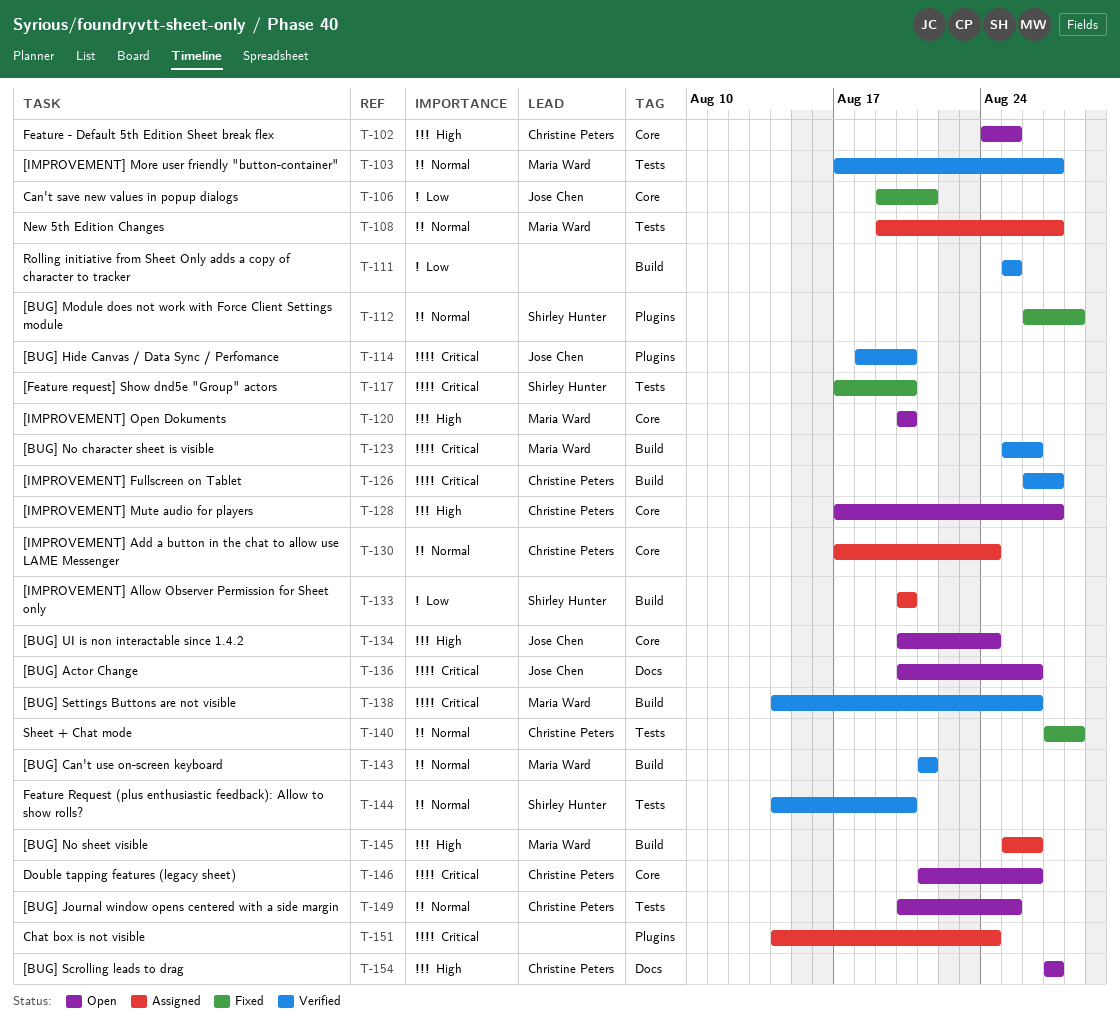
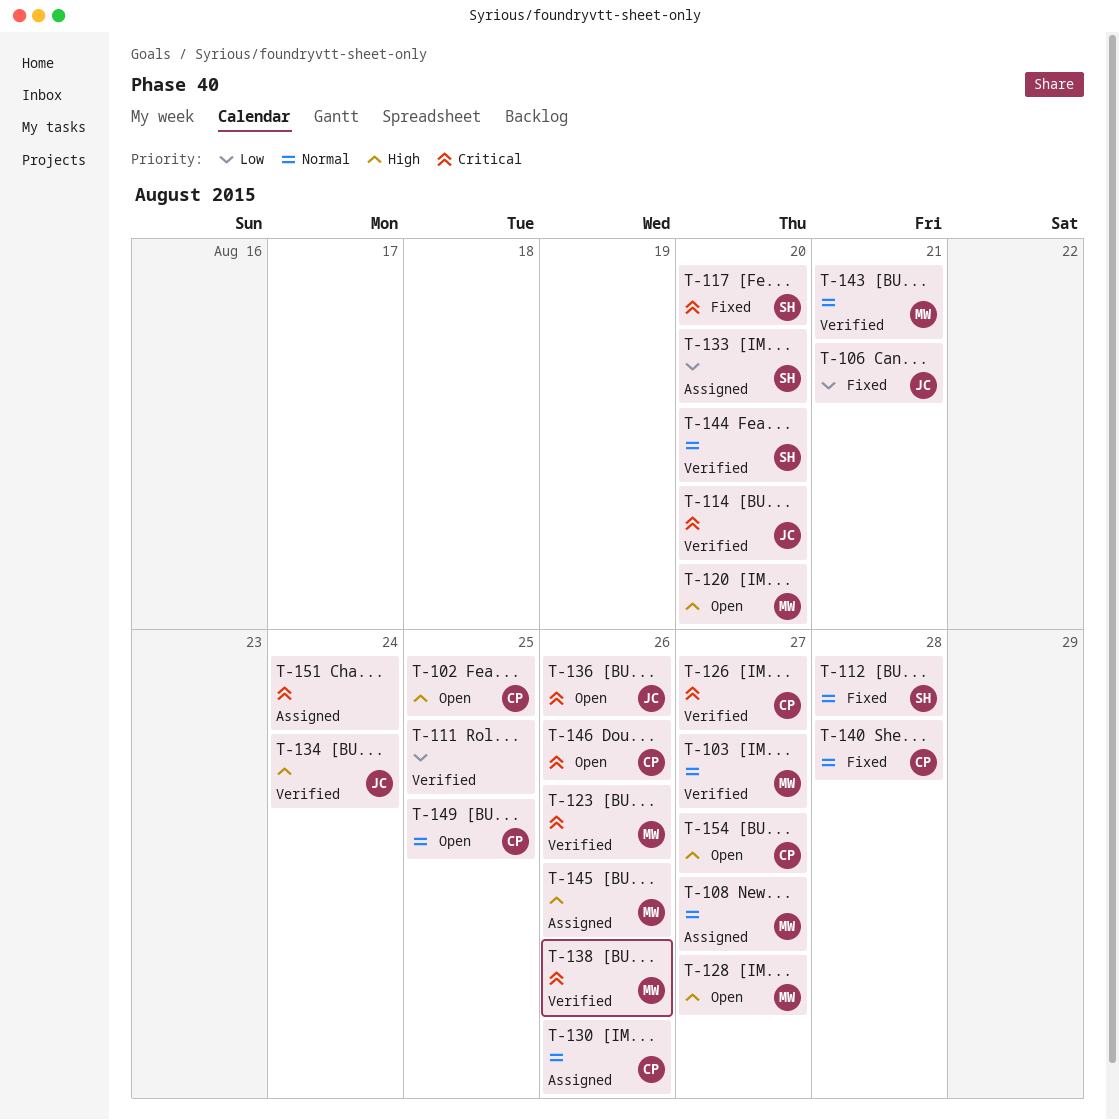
T-128, owner: Christine Peters -> Maria Ward
T-130, due: Aug 24 -> Aug 26
T-134, status: Open -> Verified

